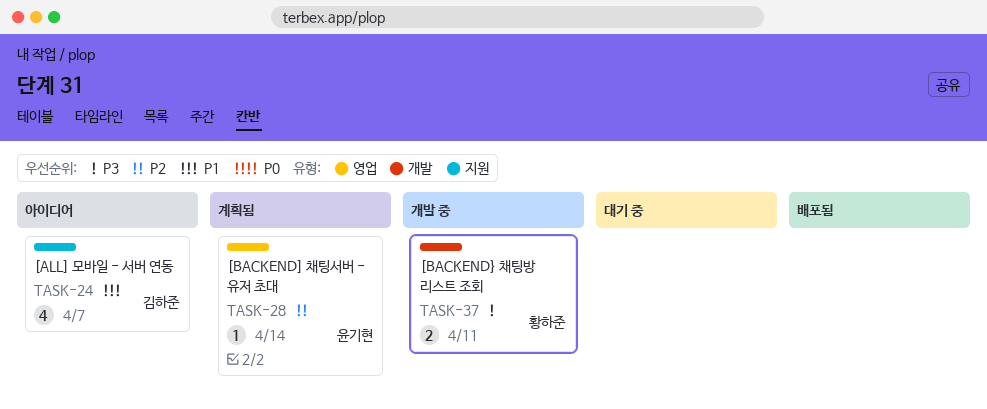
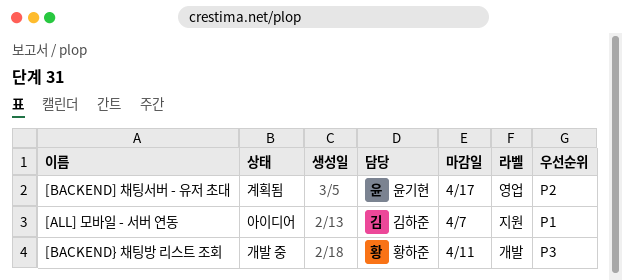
[BACKEND] 채팅서버 - 유저 초대, due: Apr 14 -> Apr 17

